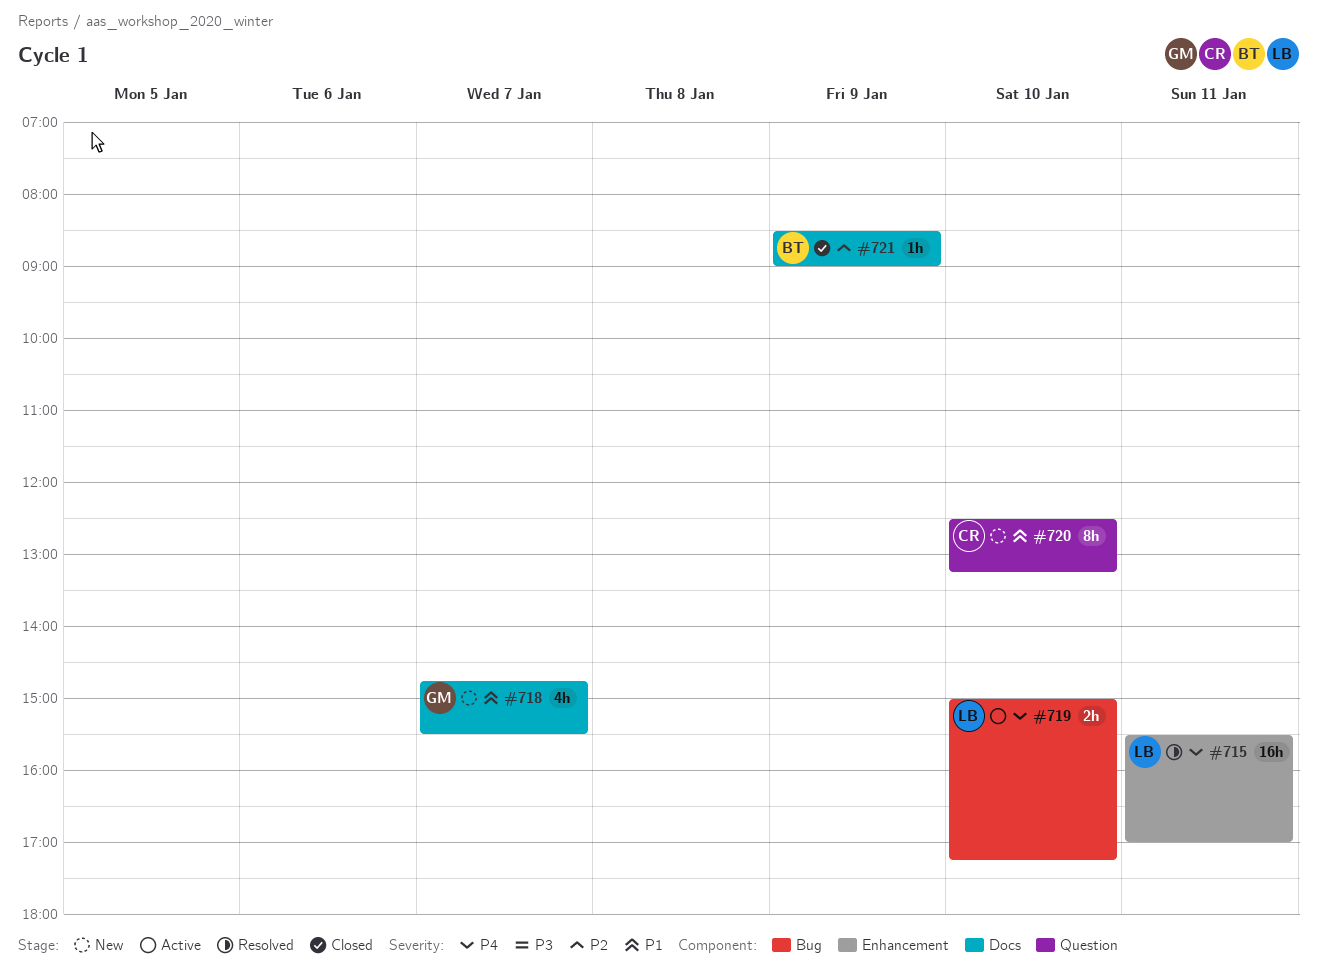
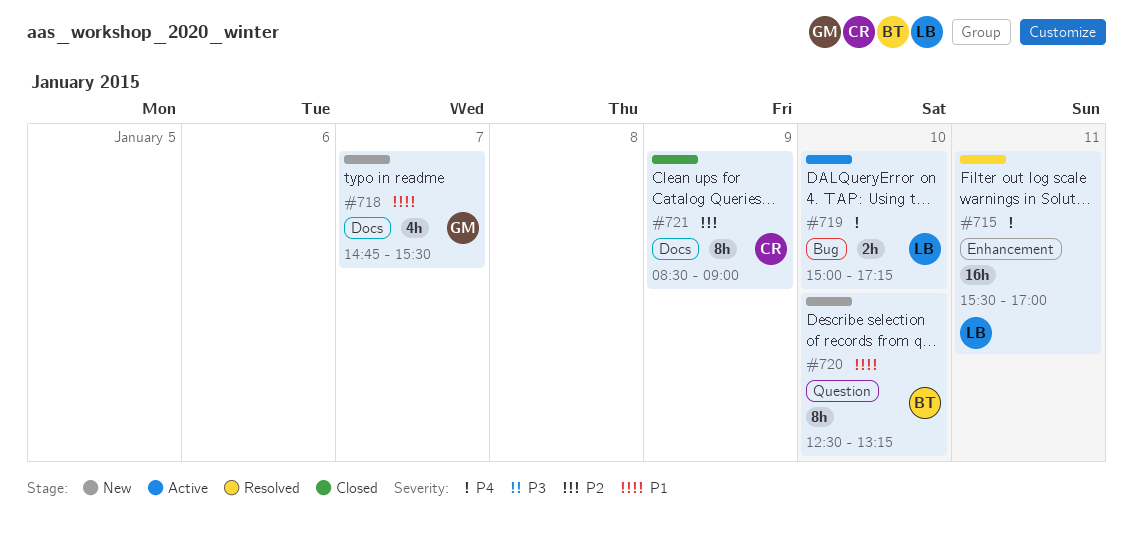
#720, owner: CR -> BT
#721, owner: BT -> CR
#721, estimate: 1h -> 8h

